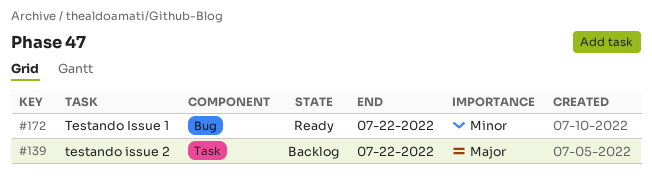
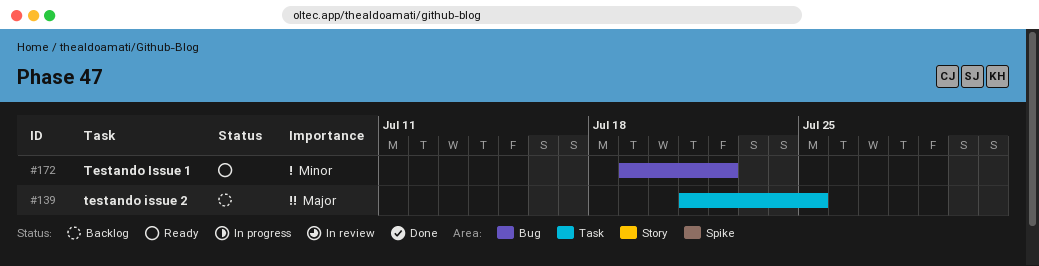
#139, due: Jul 22 -> Jul 25

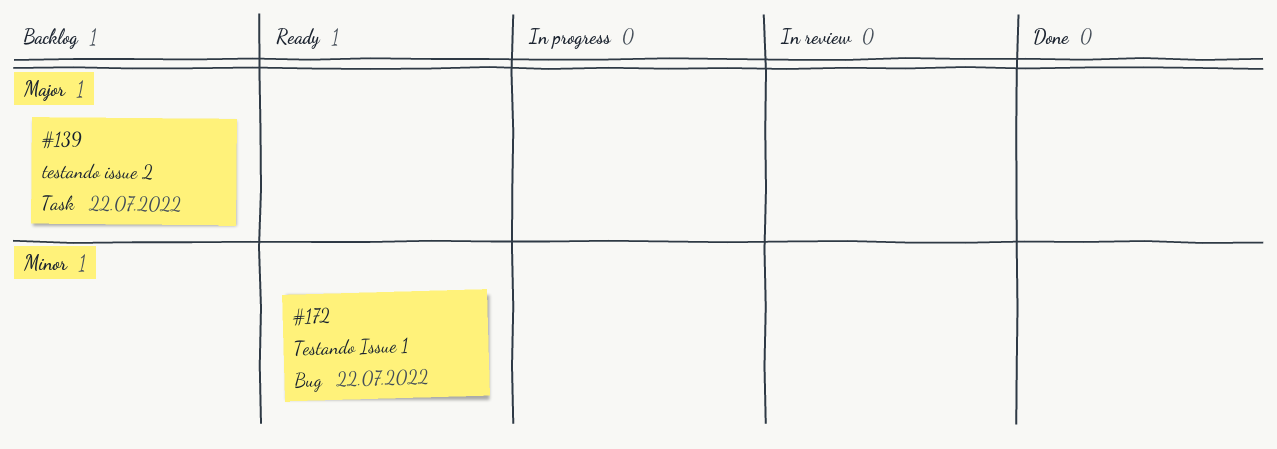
#139, due: Jul 25 -> Jul 22

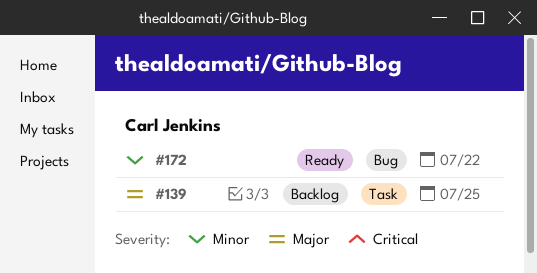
#139, due: Jul 22 -> Jul 25

